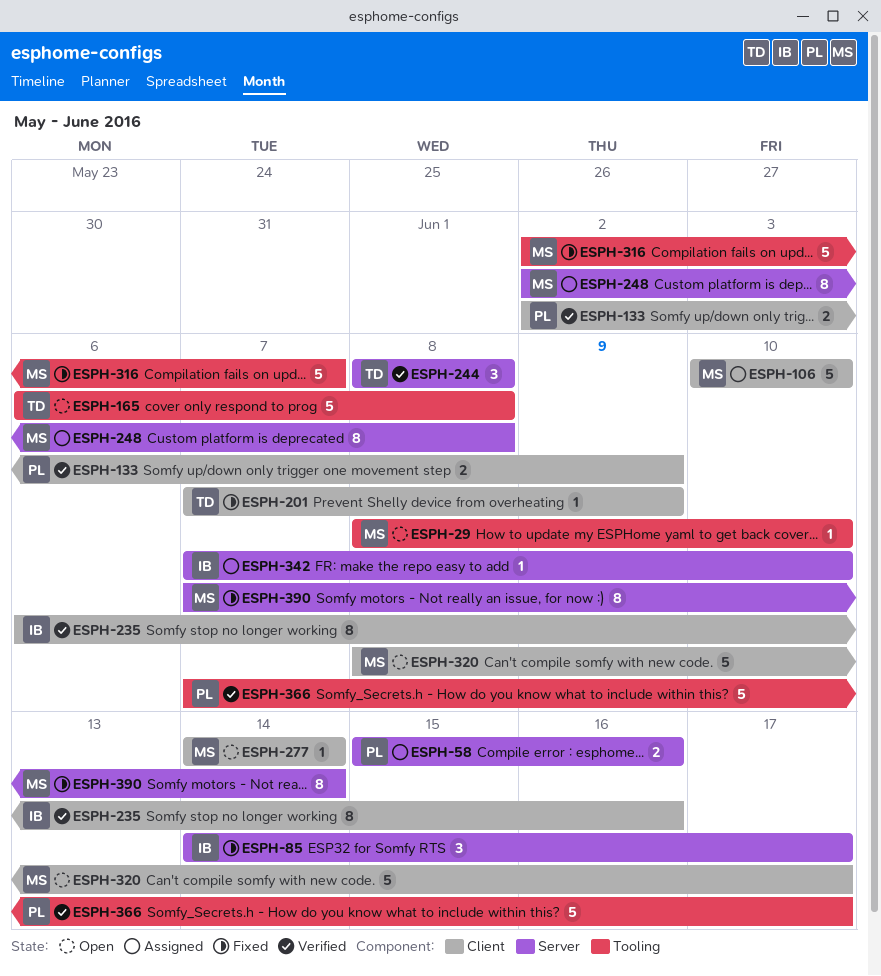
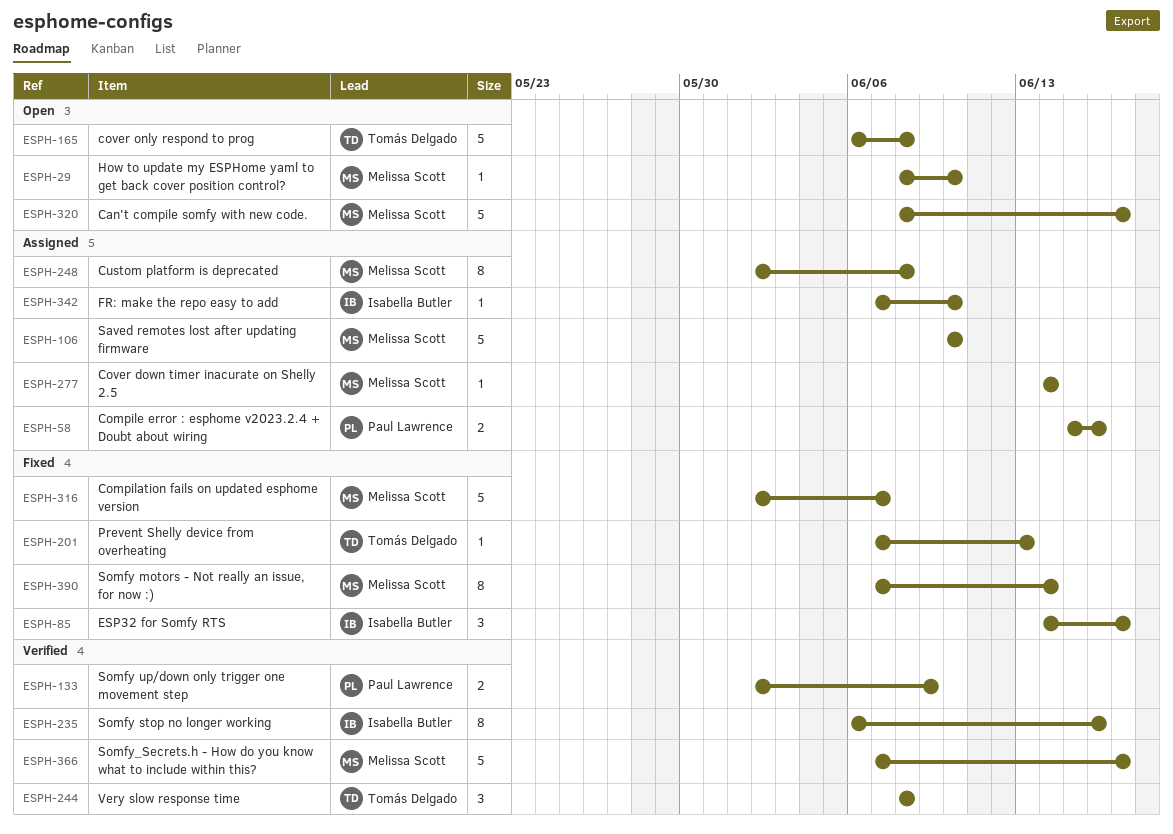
ESPH-201, due: Jun 9 -> Jun 13
ESPH-277, status: Open -> Assigned
ESPH-366, owner: Paul Lawrence -> Melissa Scott

